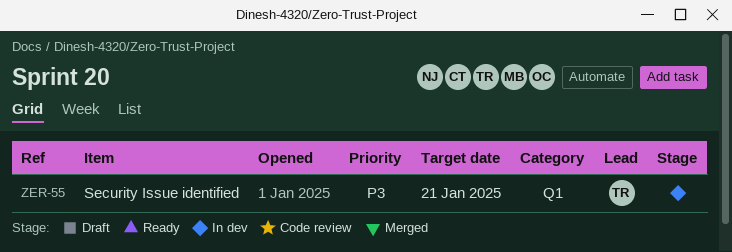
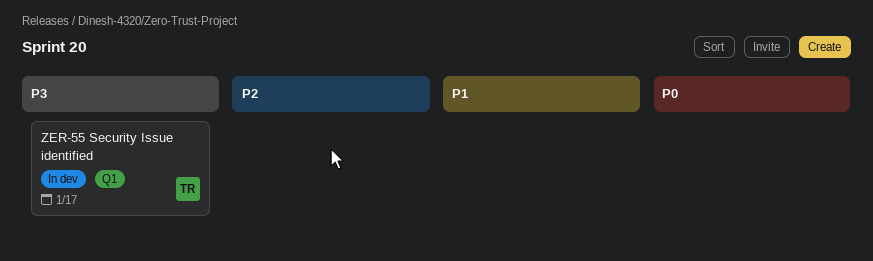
ZER-55, due: Jan 21 -> Jan 17

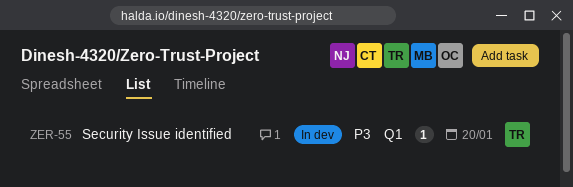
ZER-55, due: Jan 17 -> Jan 20

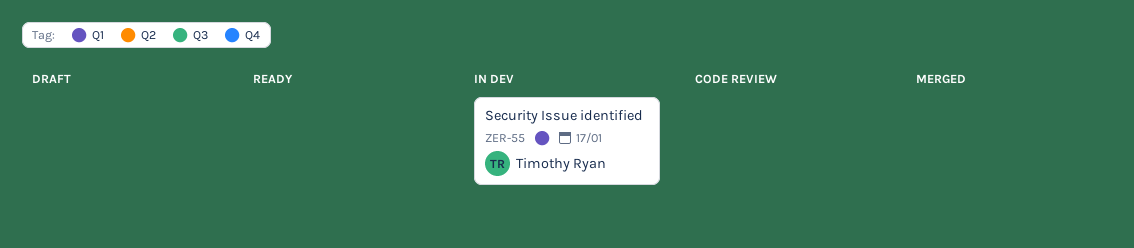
ZER-55, due: Jan 20 -> Jan 17

